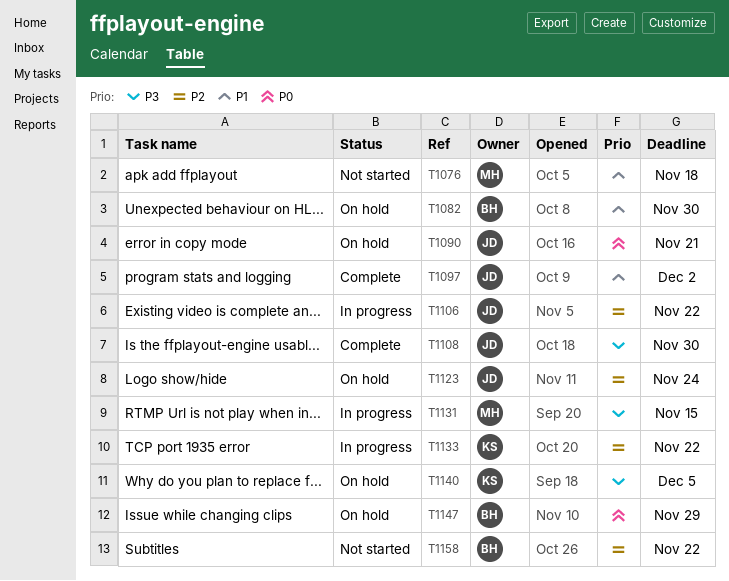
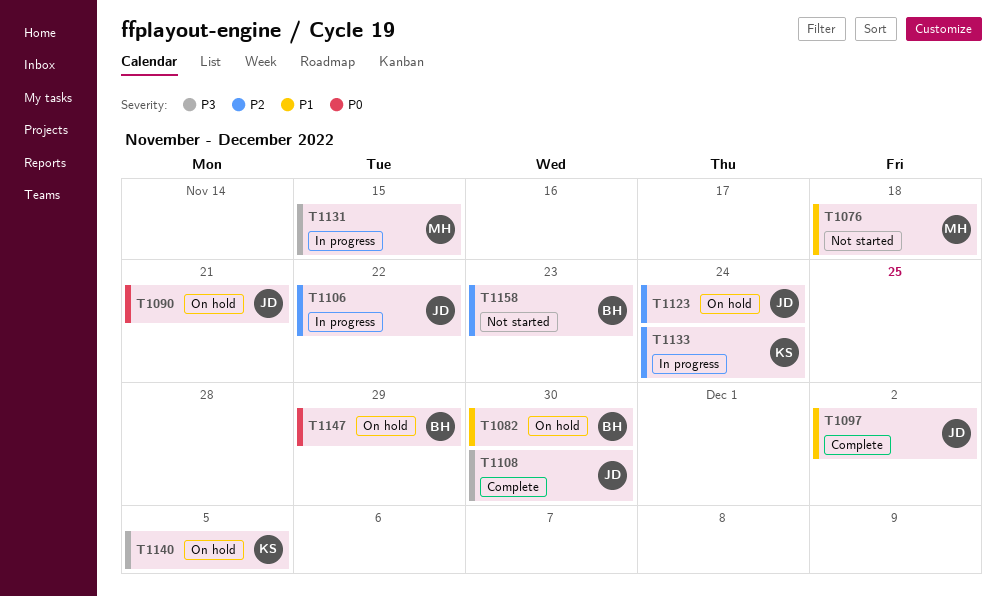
T1133, due: Nov 22 -> Nov 24
T1158, due: Nov 22 -> Nov 23

